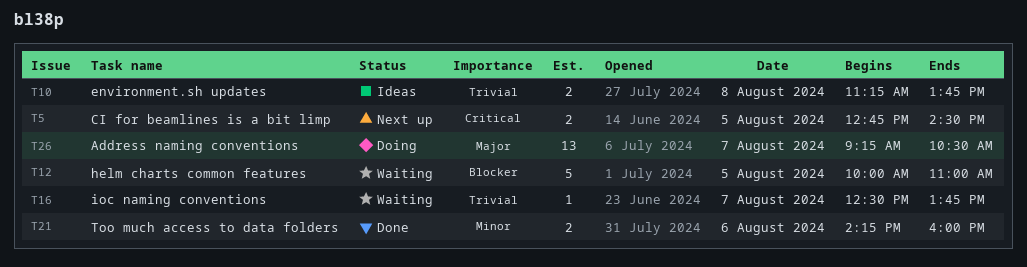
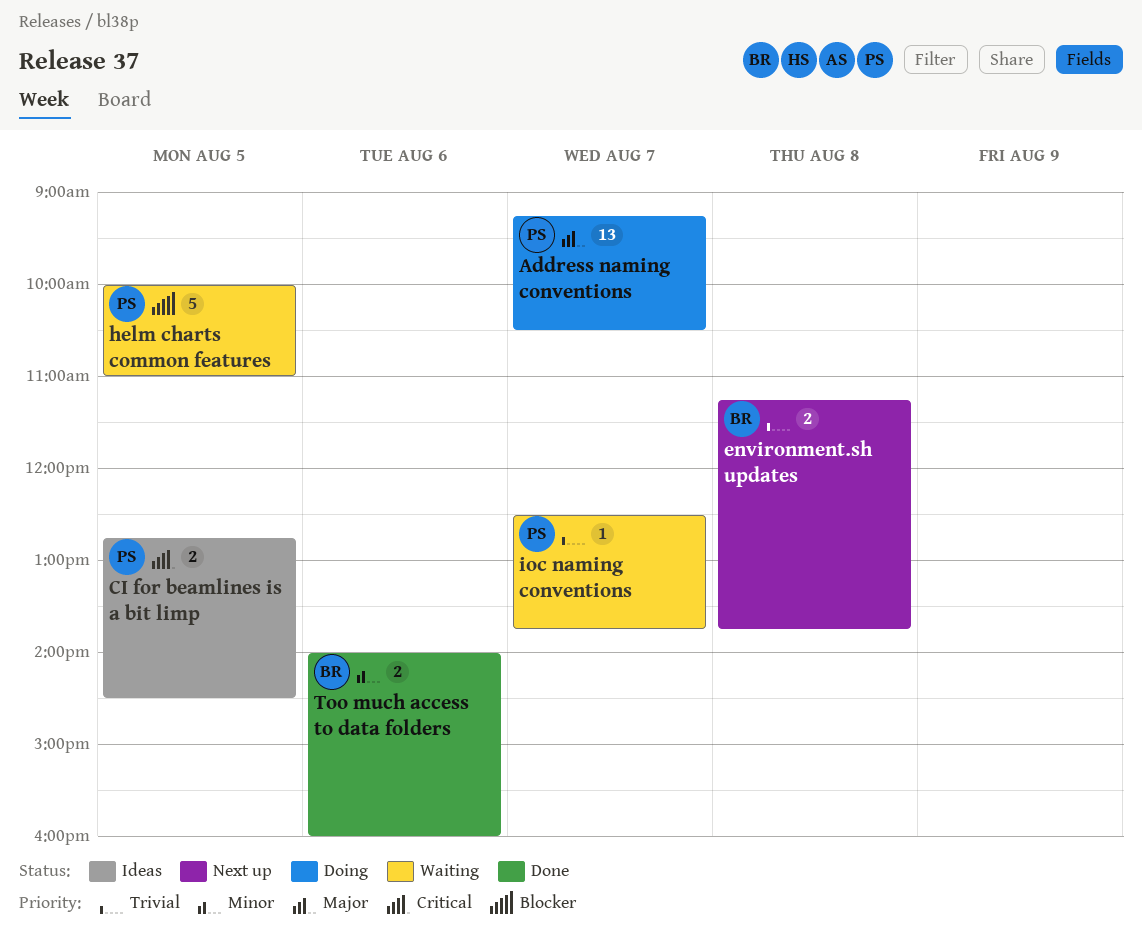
CI for beamlines is a bit limp, status: Next up -> Ideas
environment.sh updates, status: Ideas -> Next up
Too much access to data folders, begins: 14:15 -> 14:00

